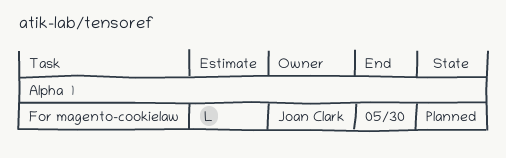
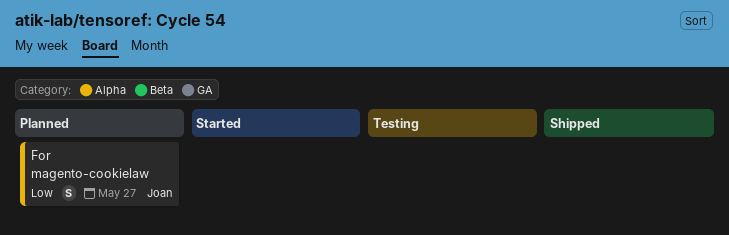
For magento-cookielaw, estimate: L -> S
For magento-cookielaw, due: May 30 -> May 27

